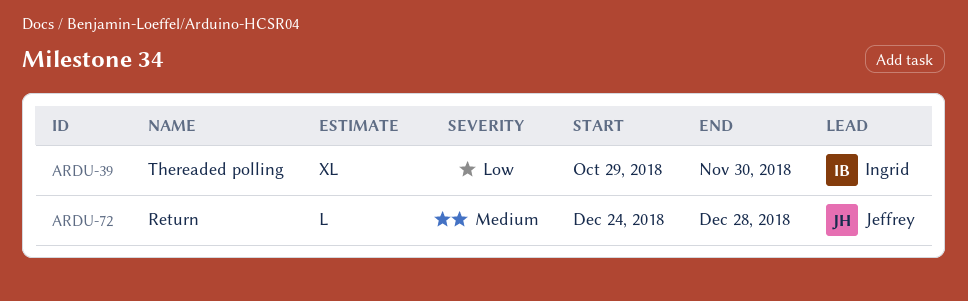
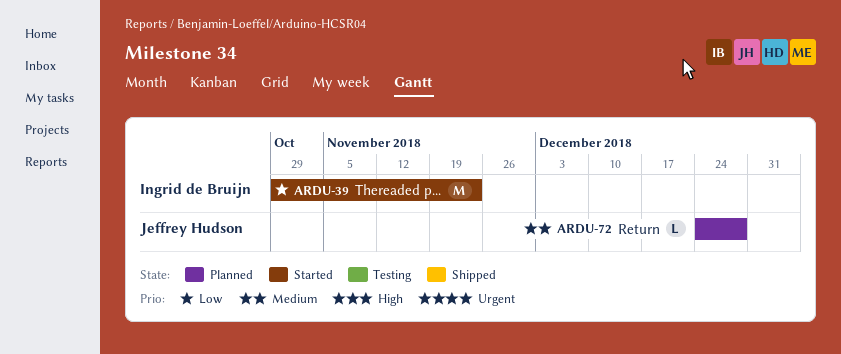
ARDU-39, estimate: XL -> M
ARDU-39, due: Nov 30 -> Nov 23

